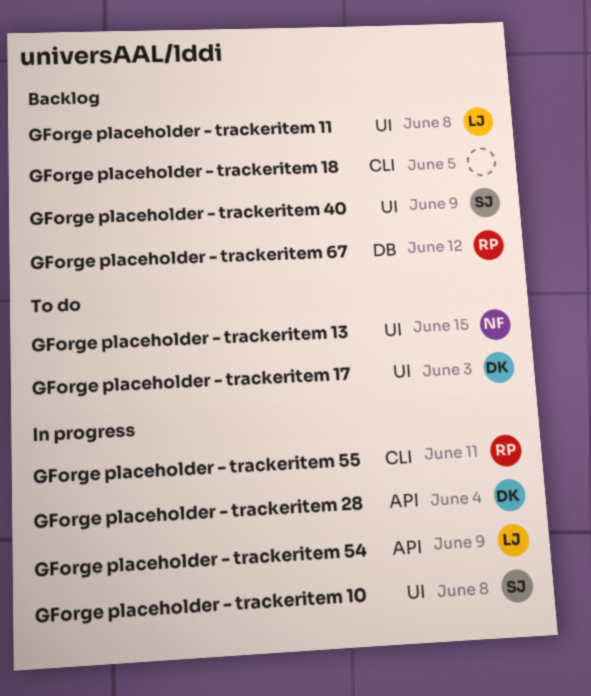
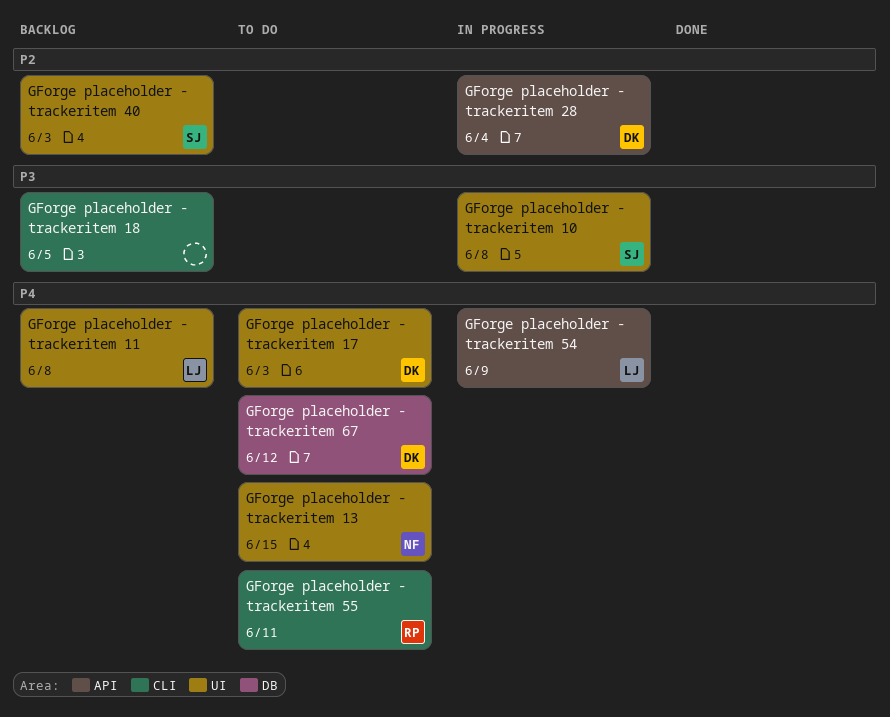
GForge placeholder - trackeritem 40, due: Jun 9 -> Jun 3
GForge placeholder - trackeritem 55, status: In progress -> To do
GForge placeholder - trackeritem 67, status: Backlog -> To do
GForge placeholder - trackeritem 67, owner: RP -> DK

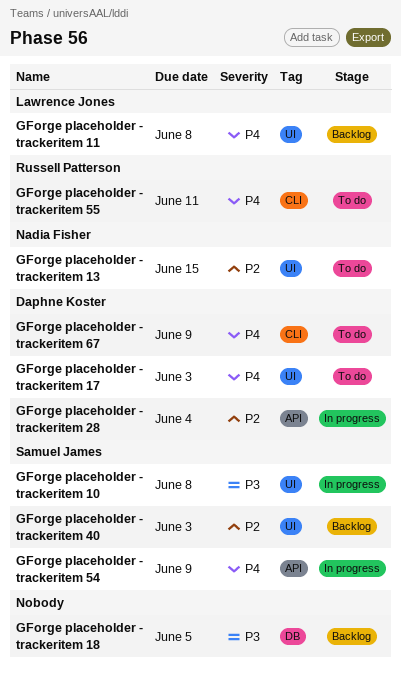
GForge placeholder - trackeritem 13, priority: P4 -> P2
GForge placeholder - trackeritem 18, label: CLI -> DB
GForge placeholder - trackeritem 54, owner: Lawrence Jones -> Samuel James
GForge placeholder - trackeritem 67, label: DB -> CLI
GForge placeholder - trackeritem 67, due: Jun 12 -> Jun 9

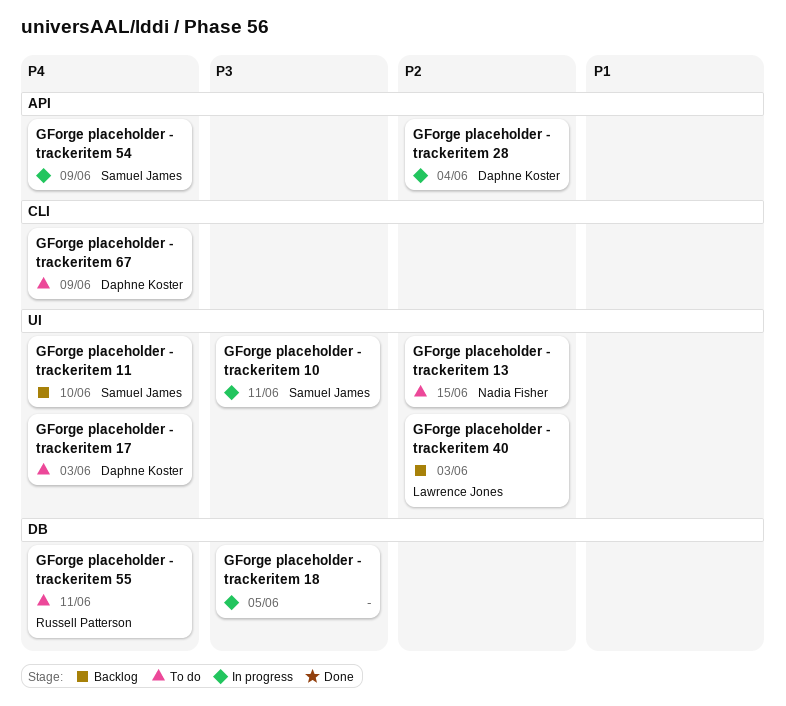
GForge placeholder - trackeritem 10, due: Jun 8 -> Jun 11
GForge placeholder - trackeritem 11, owner: Lawrence Jones -> Samuel James
GForge placeholder - trackeritem 11, due: Jun 8 -> Jun 10
GForge placeholder - trackeritem 18, status: Backlog -> In progress
GForge placeholder - trackeritem 40, owner: Samuel James -> Lawrence Jones
GForge placeholder - trackeritem 55, label: CLI -> DB

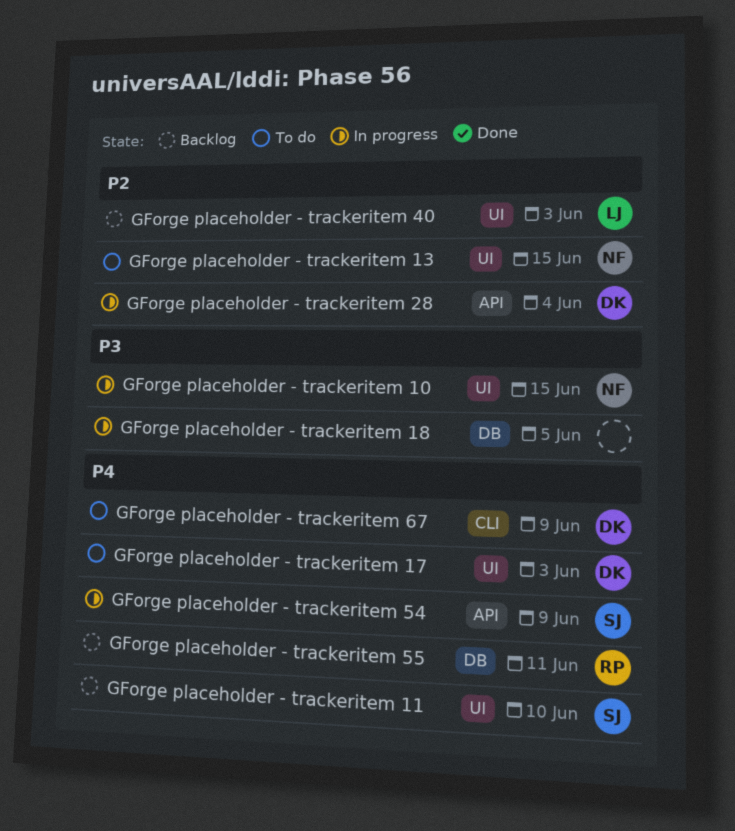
GForge placeholder - trackeritem 10, owner: Samuel James -> Nadia Fisher
GForge placeholder - trackeritem 10, due: Jun 11 -> Jun 15
GForge placeholder - trackeritem 55, status: To do -> Backlog

